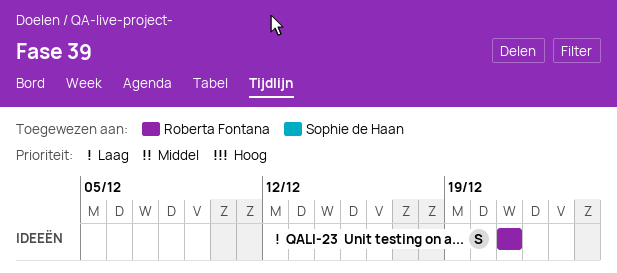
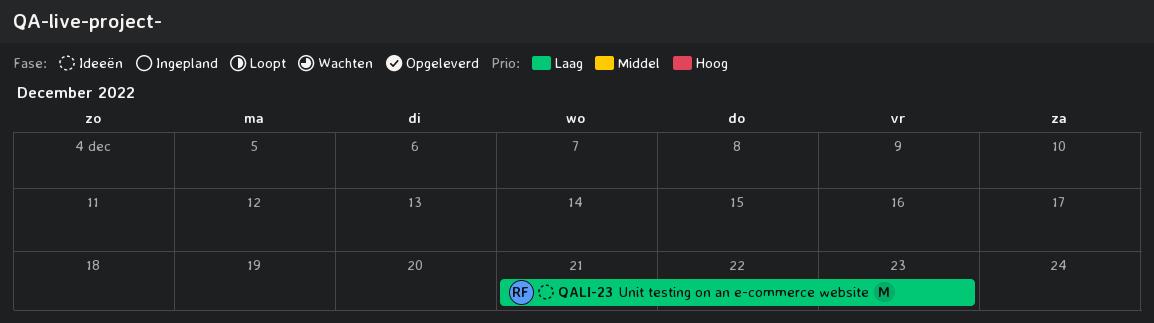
QALI-23, estimate: S -> M
QALI-23, due: Dec 21 -> Dec 23

